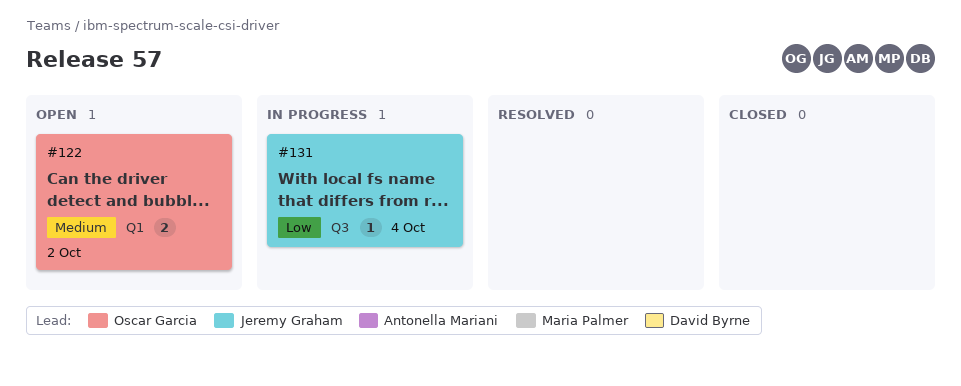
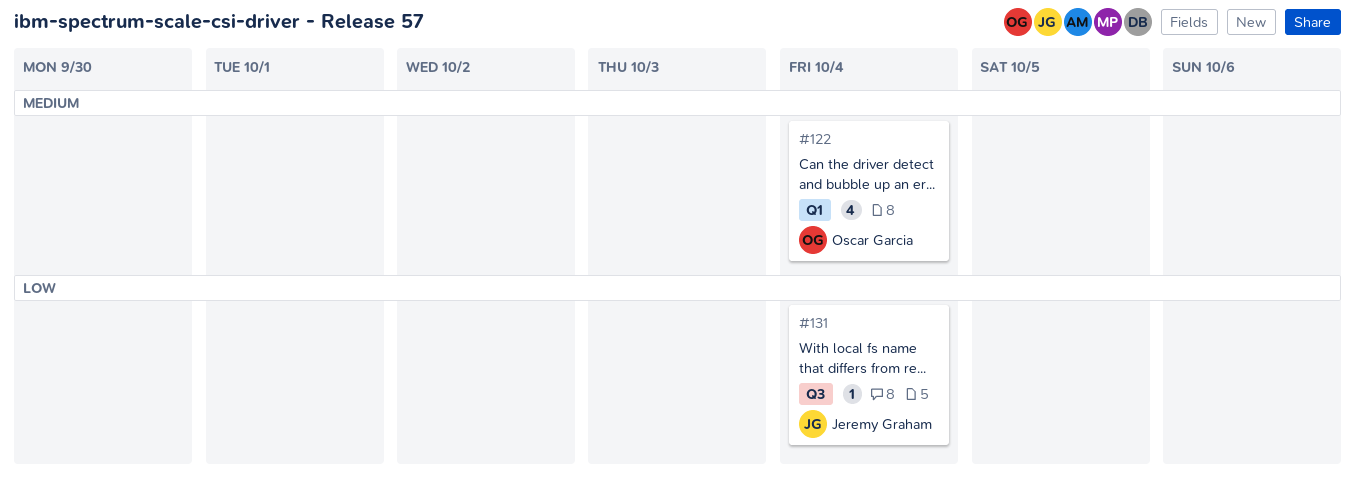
#122, estimate: 2 -> 4
#122, due: Oct 2 -> Oct 4

